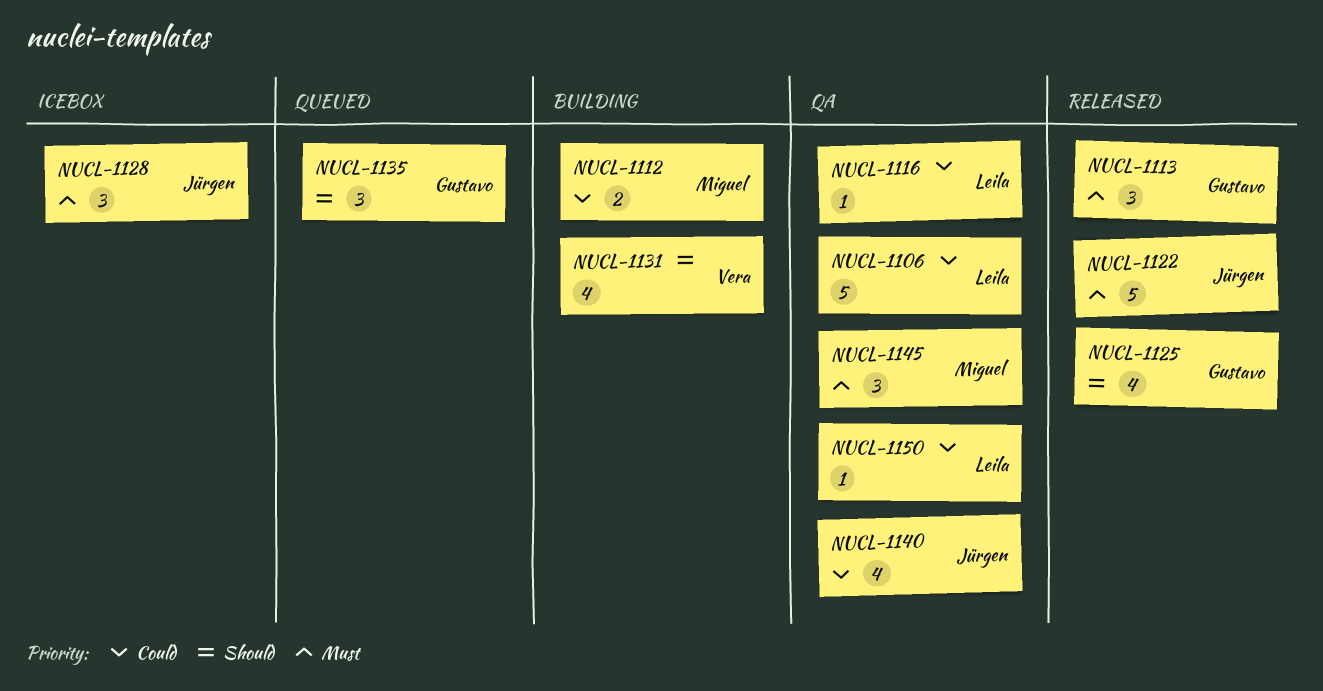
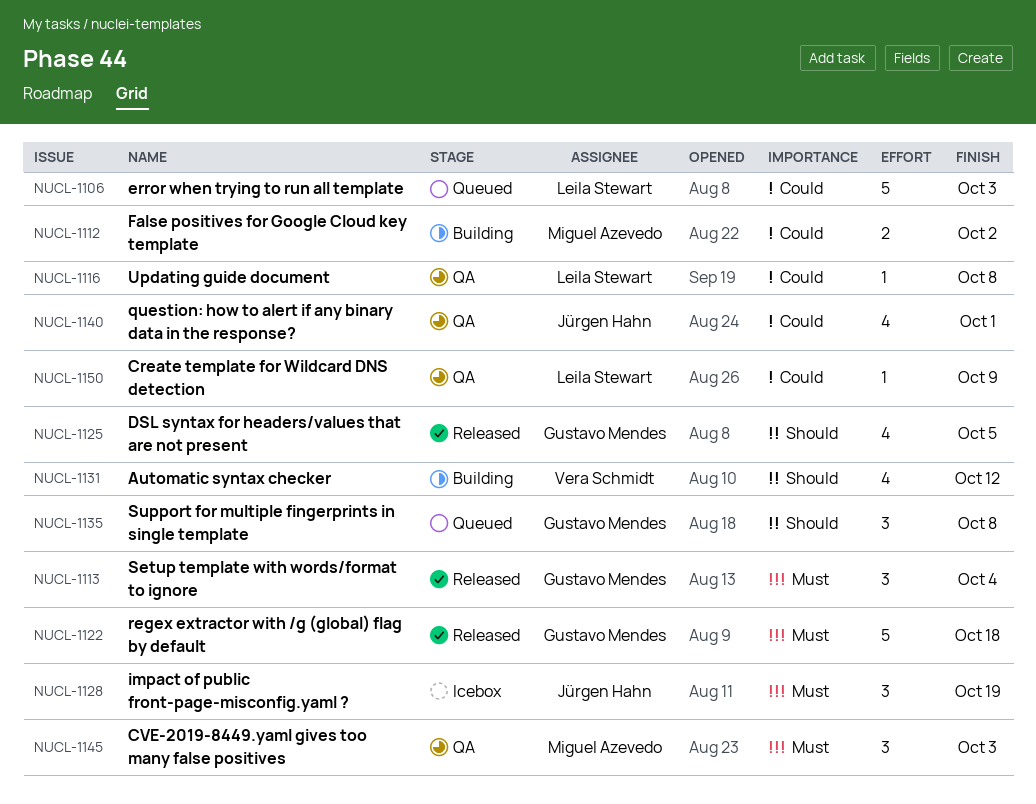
NUCL-1106, status: QA -> Queued
NUCL-1122, owner: Jürgen Hahn -> Gustavo Mendes

